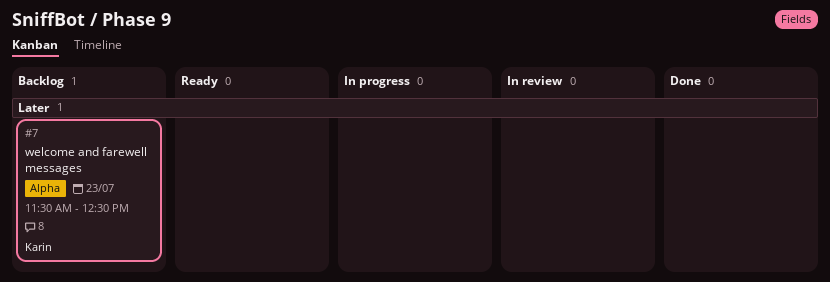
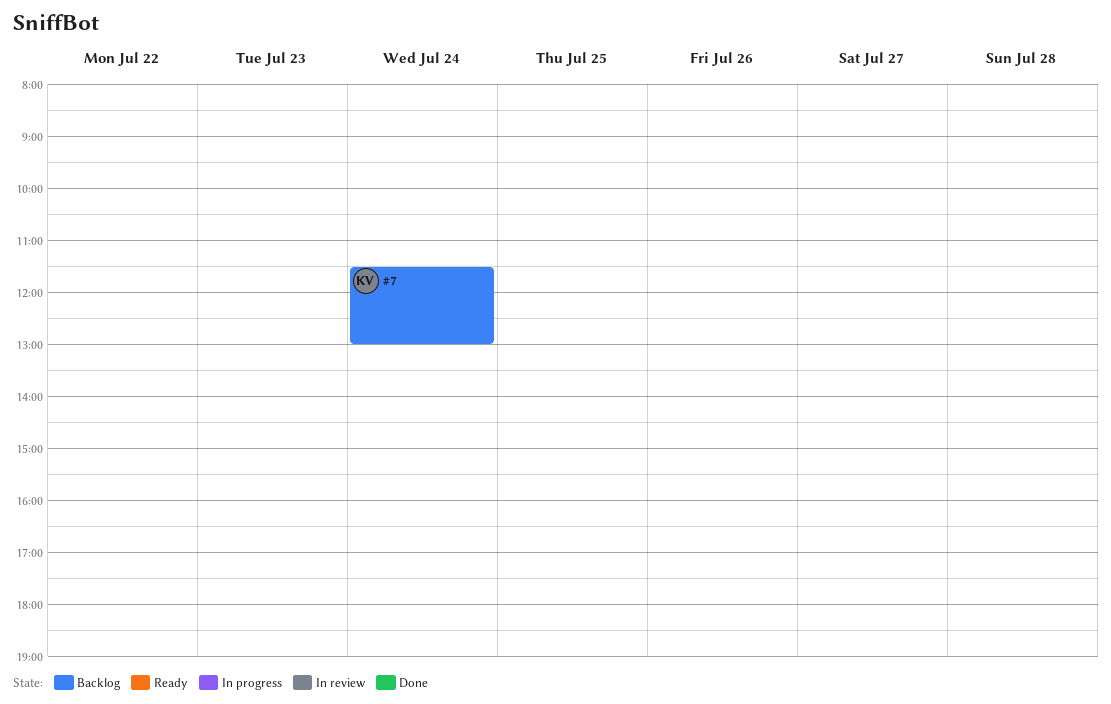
#7, day: Jul 23 -> Jul 24
#7, ends: 12:30 -> 13:00

